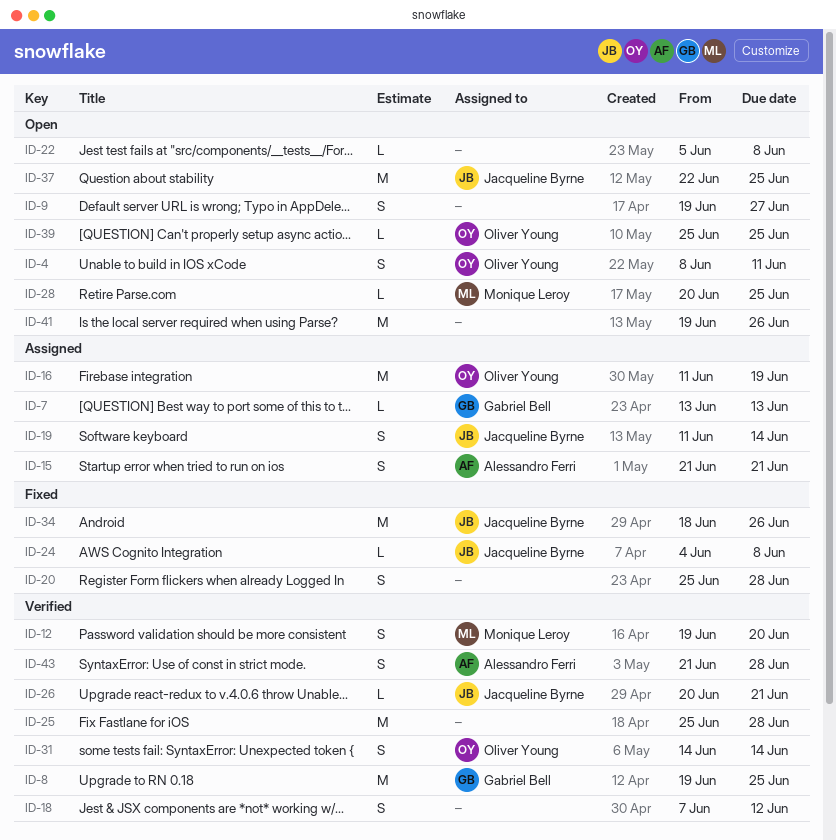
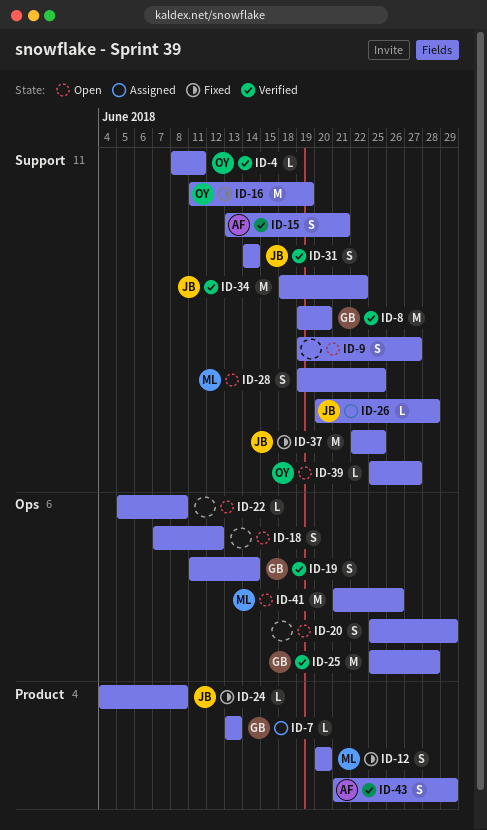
ID-4, status: Open -> Verified
ID-4, estimate: S -> L
ID-8, due: Jun 25 -> Jun 20
ID-12, status: Verified -> Fixed
ID-12, start: Jun 19 -> Jun 20
ID-15, status: Assigned -> Verified
ID-15, start: Jun 21 -> Jun 13
ID-16, status: Assigned -> Fixed
ID-18, status: Verified -> Open
ID-19, status: Assigned -> Verified
ID-19, owner: Jacqueline Byrne -> Gabriel Bell
ID-20, status: Fixed -> Open
ID-20, due: Jun 28 -> Jun 29
ID-25, owner: none -> Gabriel Bell
ID-26, status: Verified -> Assigned
ID-26, due: Jun 21 -> Jun 28
ID-28, estimate: L -> S
ID-28, start: Jun 20 -> Jun 19
ID-31, owner: Oliver Young -> Jacqueline Byrne
ID-34, status: Fixed -> Verified
ID-34, due: Jun 26 -> Jun 22
ID-37, status: Open -> Fixed
ID-39, due: Jun 25 -> Jun 27
ID-41, owner: none -> Monique Leroy
ID-41, start: Jun 19 -> Jun 21
ID-43, due: Jun 28 -> Jun 29

